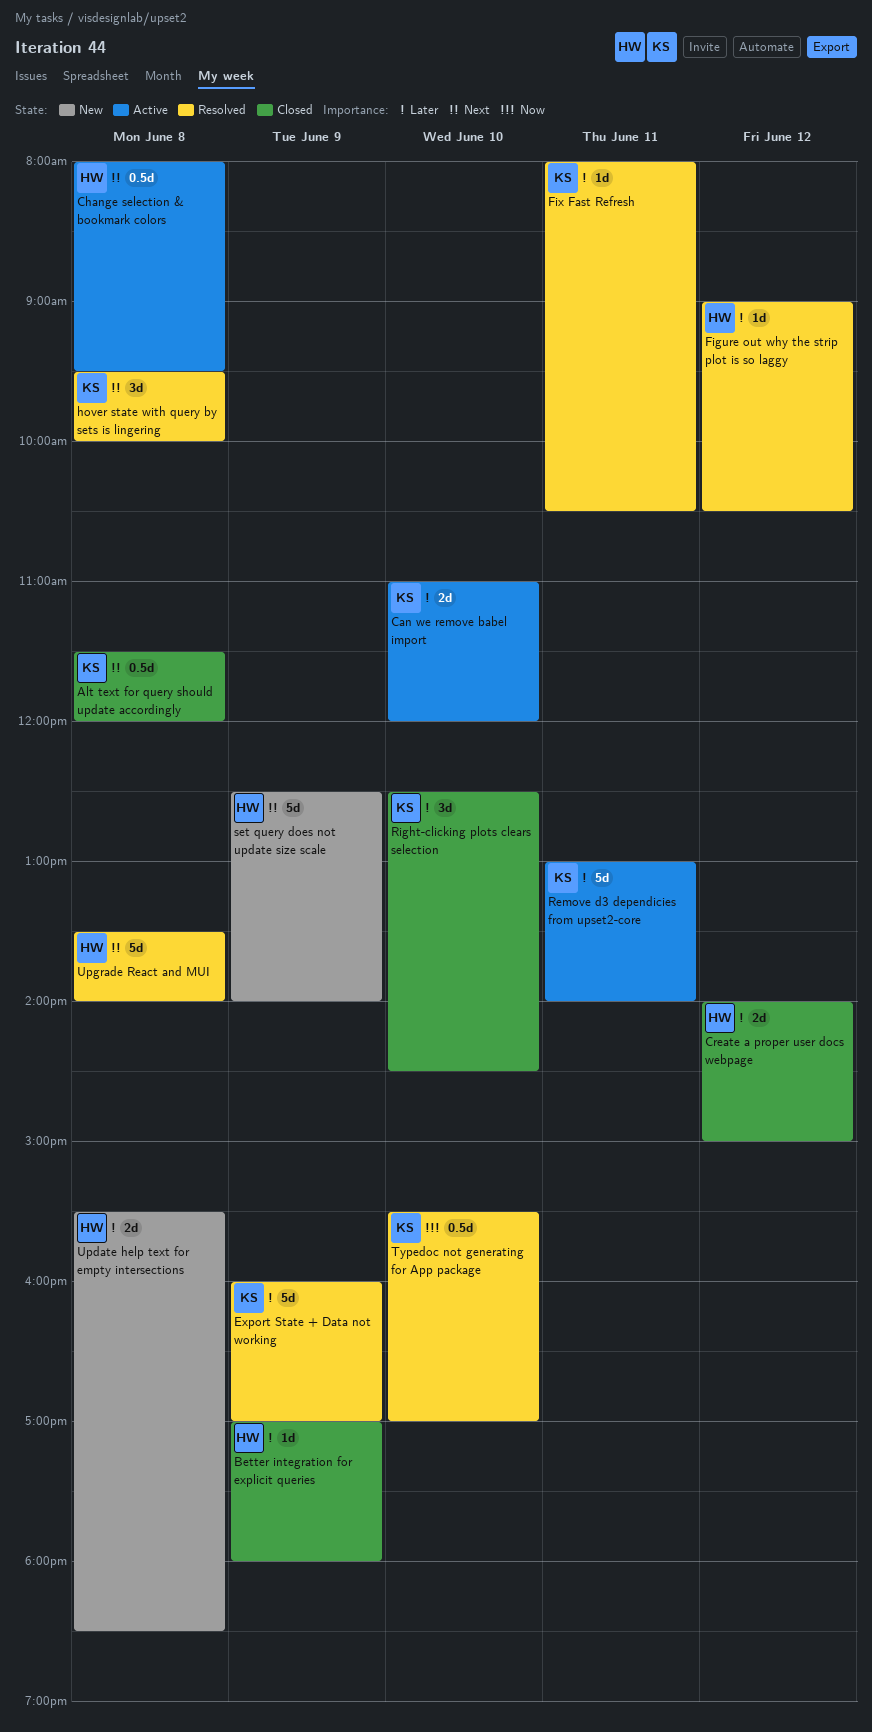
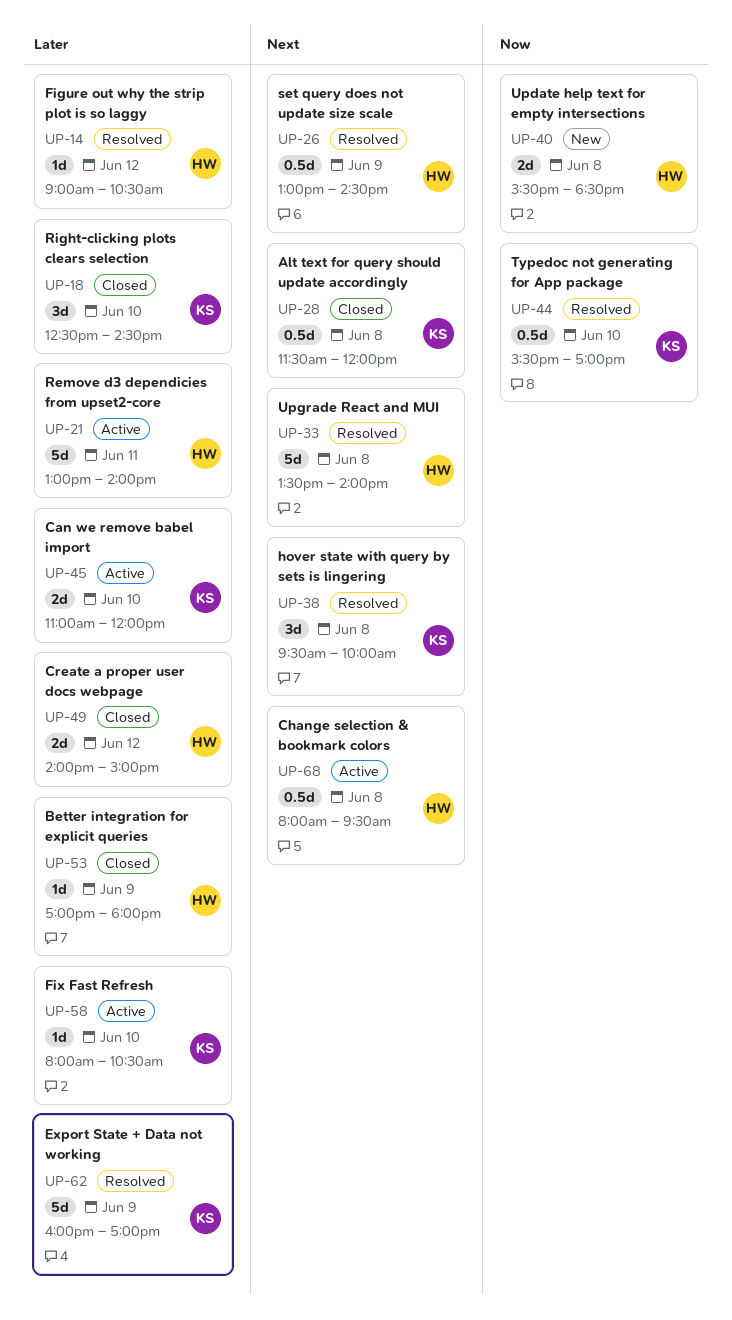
Fix Fast Refresh, status: Resolved -> Active
Fix Fast Refresh, day: Jun 11 -> Jun 10
Remove d3 dependicies from upset2-core, owner: KS -> HW
set query does not update size scale, status: New -> Resolved
set query does not update size scale, estimate: 5d -> 0.5d
set query does not update size scale, begins: 12:30 -> 13:00
set query does not update size scale, ends: 14:00 -> 14:30
Update help text for empty intersections, priority: Later -> Now

